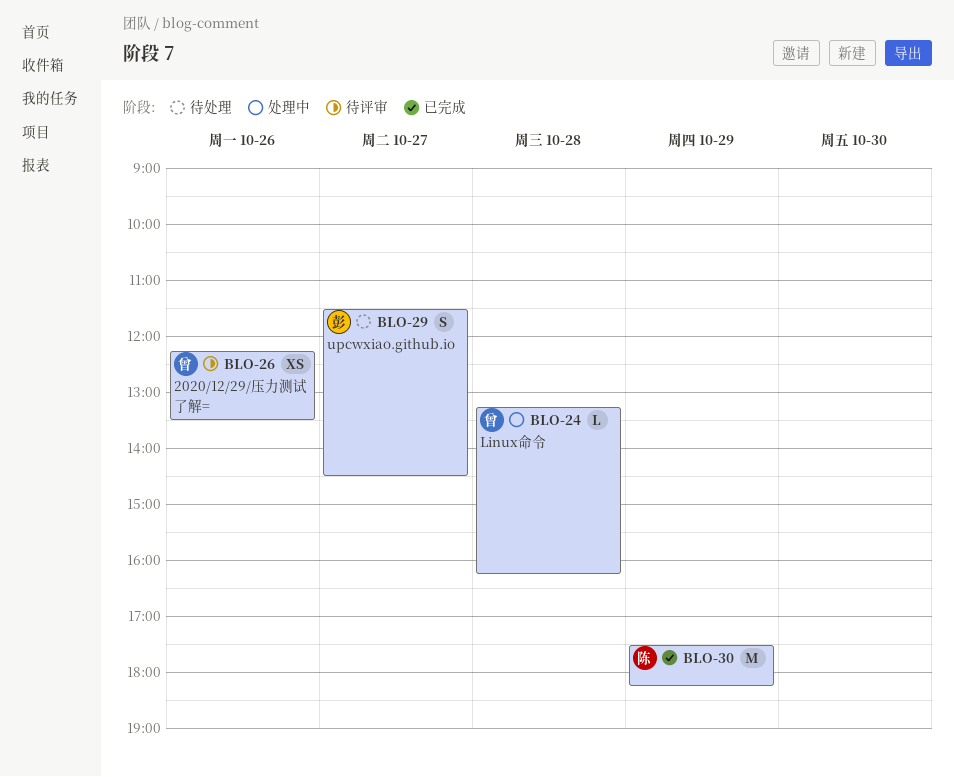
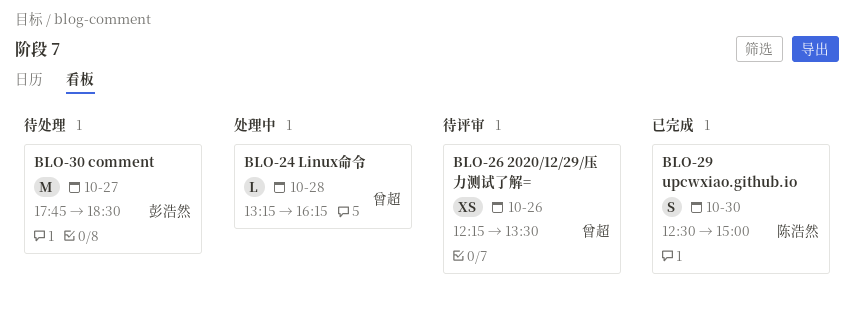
BLO-29, status: 待处理 -> 已完成
BLO-29, owner: 彭浩然 -> 陈浩然
BLO-29, day: Oct 27 -> Oct 30
BLO-29, begins: 11:30 -> 12:30
BLO-29, ends: 14:30 -> 15:00
BLO-30, status: 已完成 -> 待处理
BLO-30, owner: 陈浩然 -> 彭浩然
BLO-30, day: Oct 29 -> Oct 27
BLO-30, begins: 17:30 -> 17:45
BLO-30, ends: 18:15 -> 18:30

